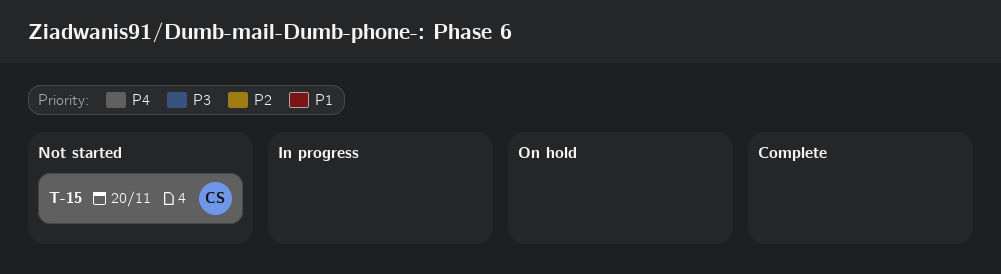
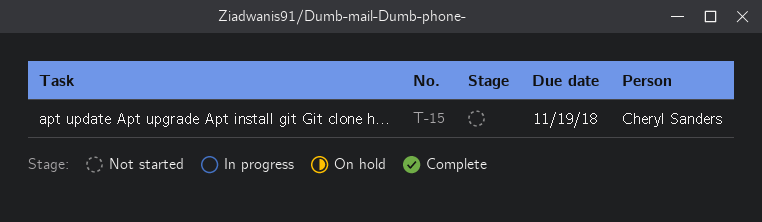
T-15, due: Nov 20 -> Nov 19

